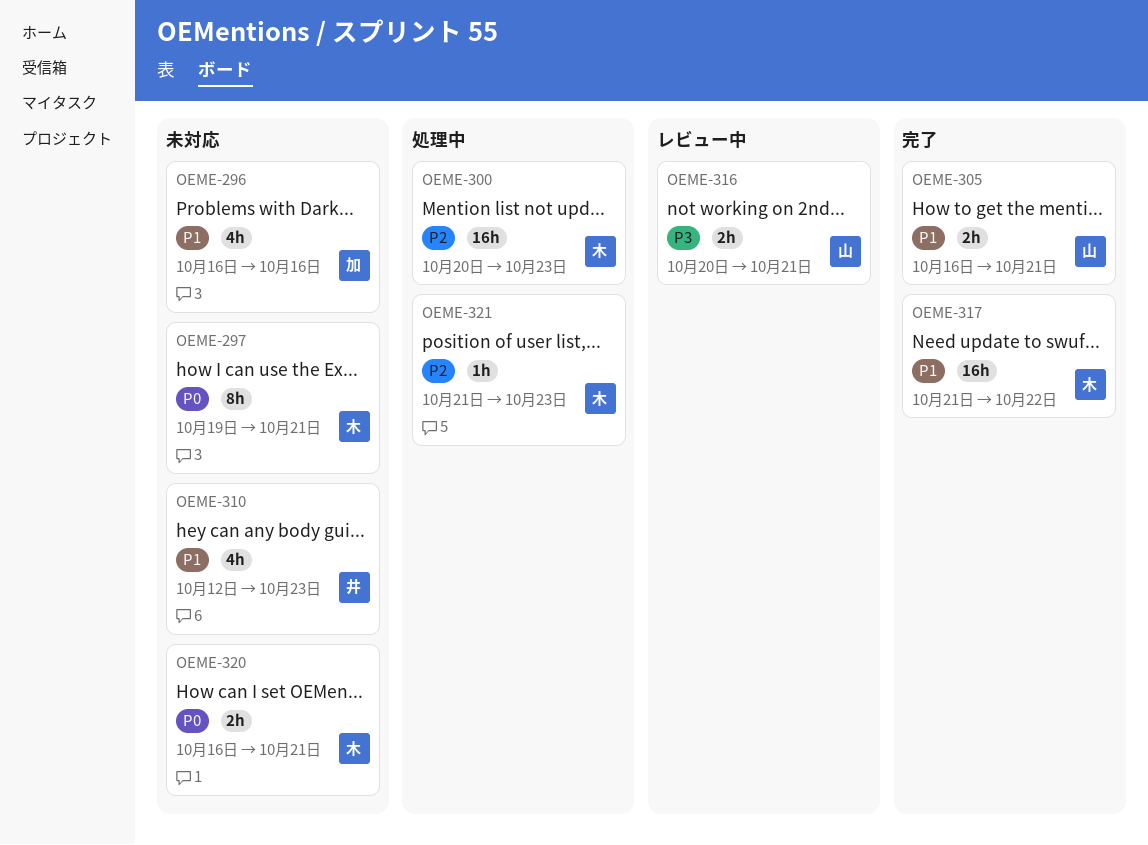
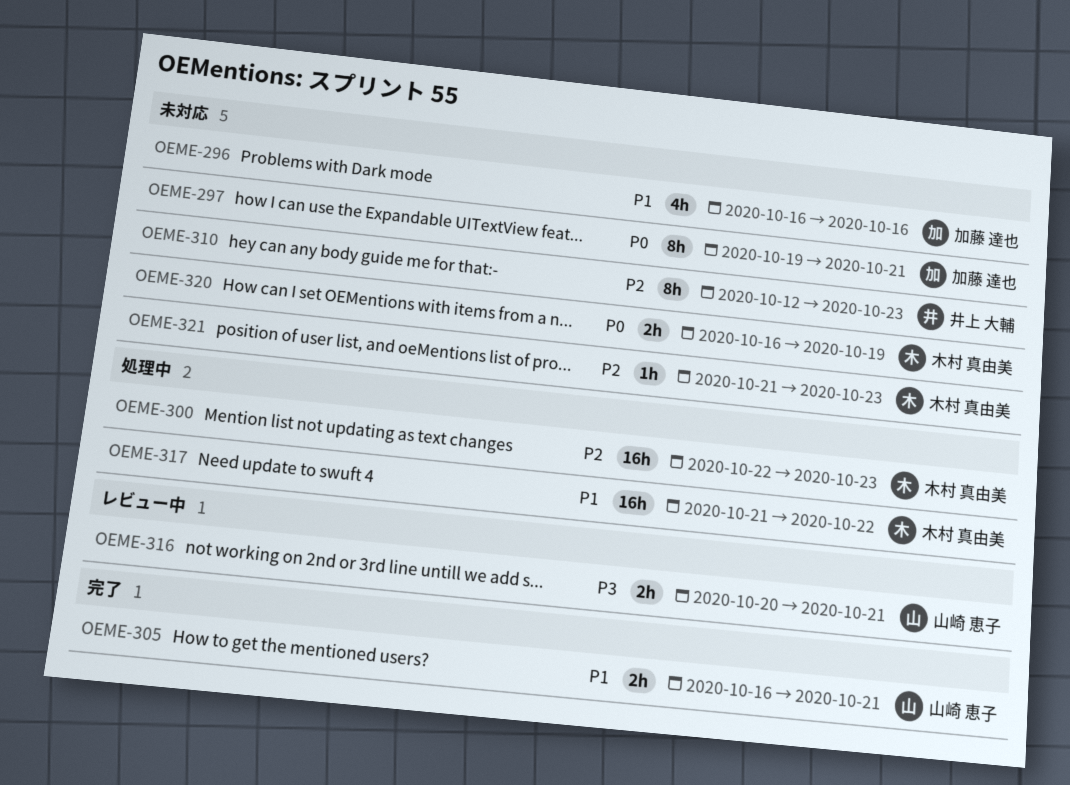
OEME-297, owner: 木村 真由美 -> 加藤 達也
OEME-300, start: Oct 20 -> Oct 22
OEME-310, priority: P1 -> P2
OEME-310, estimate: 4h -> 8h
OEME-317, status: 完了 -> 処理中
OEME-320, due: Oct 21 -> Oct 19
OEME-321, status: 処理中 -> 未対応

